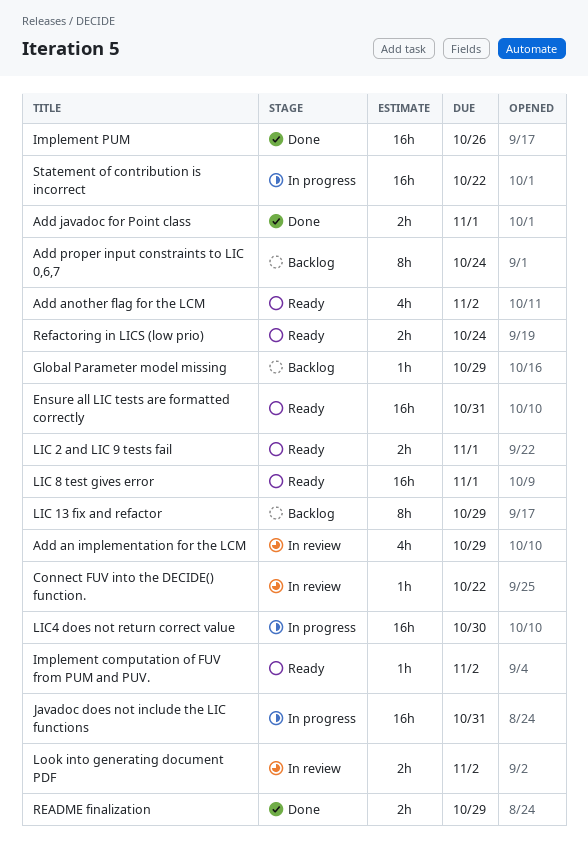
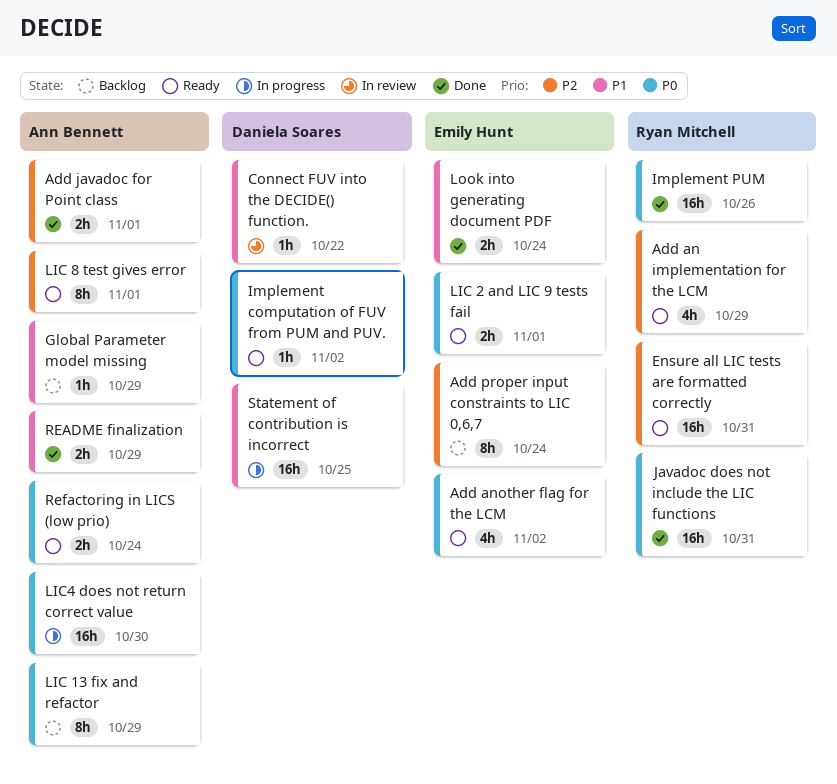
Add an implementation for the LCM, status: In review -> Ready
Javadoc does not include the LIC functions, status: In progress -> Done
LIC 8 test gives error, estimate: 16h -> 8h
Look into generating document PDF, status: In review -> Done
Look into generating document PDF, due: Nov 2 -> Oct 24
Statement of contribution is incorrect, due: Oct 22 -> Oct 25

